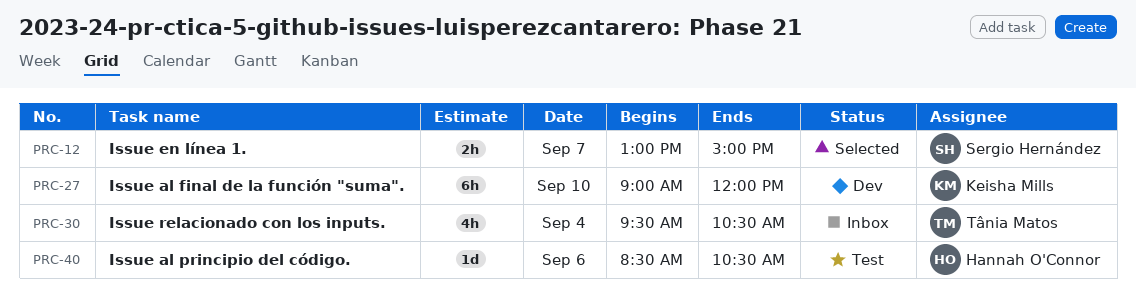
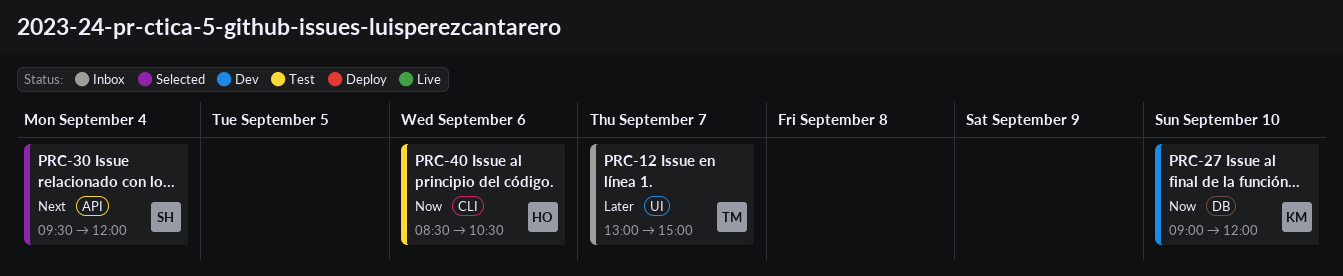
PRC-12, status: Selected -> Inbox
PRC-12, owner: Sergio Hernández -> Tânia Matos
PRC-30, status: Inbox -> Selected
PRC-30, owner: Tânia Matos -> Sergio Hernández
PRC-30, ends: 10:30 -> 12:00

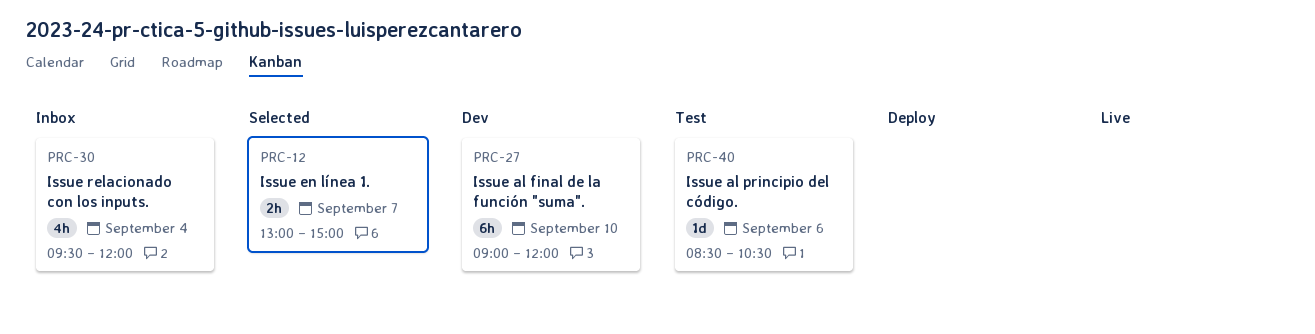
PRC-12, status: Inbox -> Selected
PRC-30, status: Selected -> Inbox

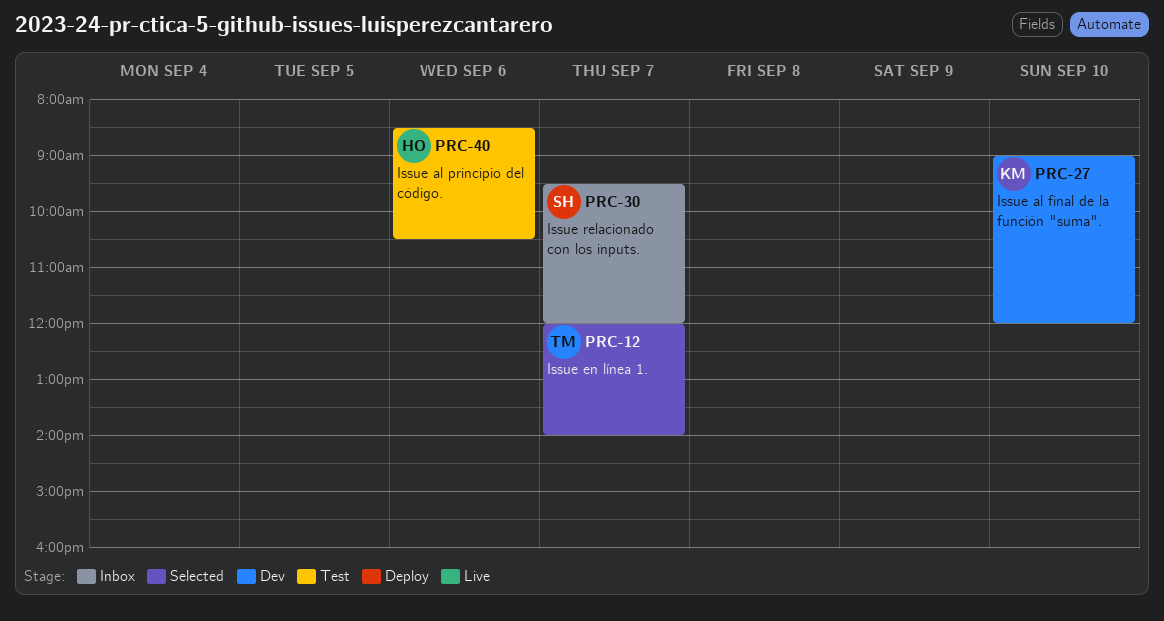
PRC-12, begins: 13:00 -> 12:00
PRC-12, ends: 15:00 -> 14:00
PRC-30, day: Sep 4 -> Sep 7

